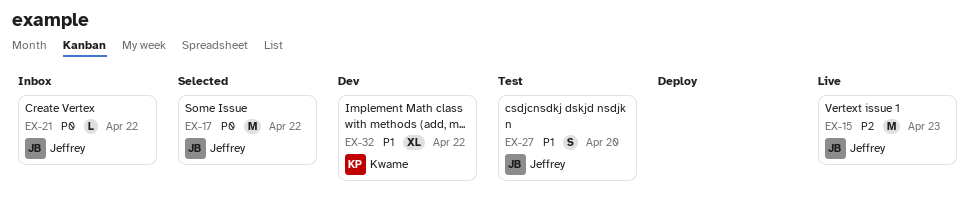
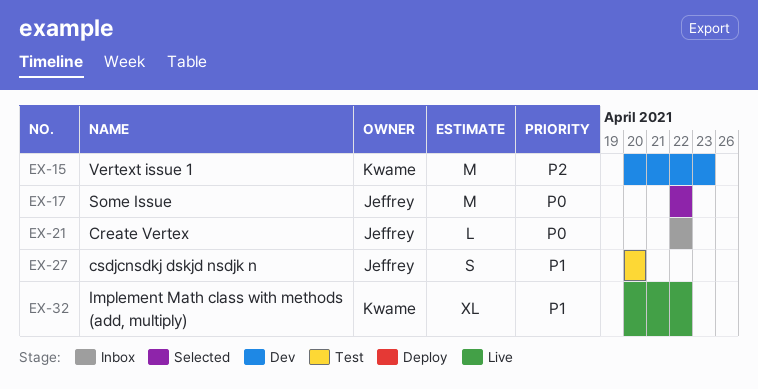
EX-15, status: Live -> Dev
EX-15, owner: Jeffrey -> Kwame
EX-32, status: Dev -> Live

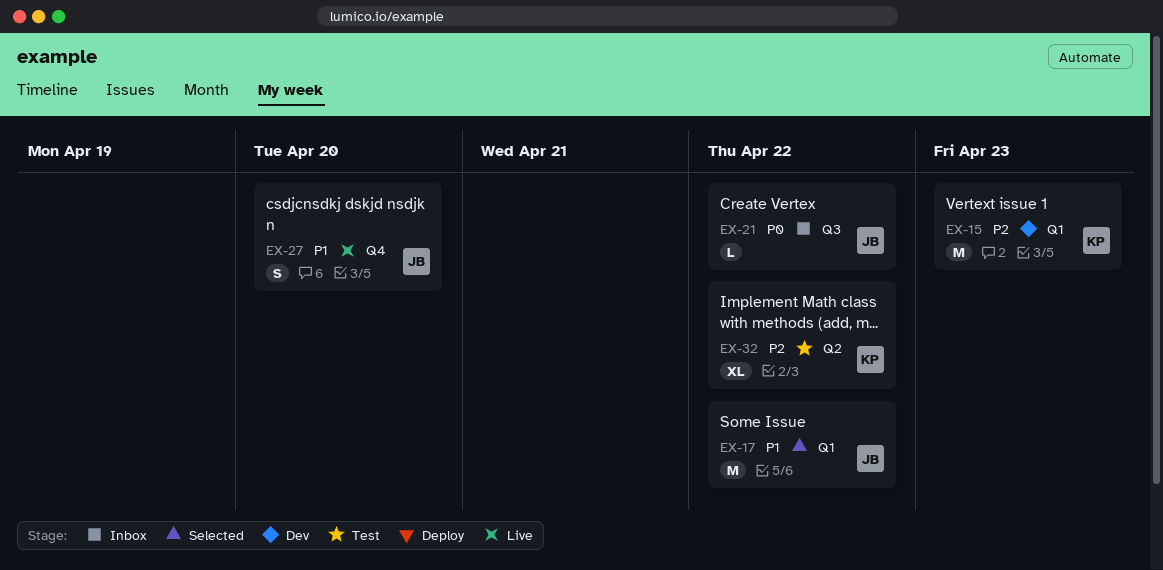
EX-17, priority: P0 -> P1
EX-27, status: Test -> Live
EX-32, status: Live -> Test
EX-32, priority: P1 -> P2

